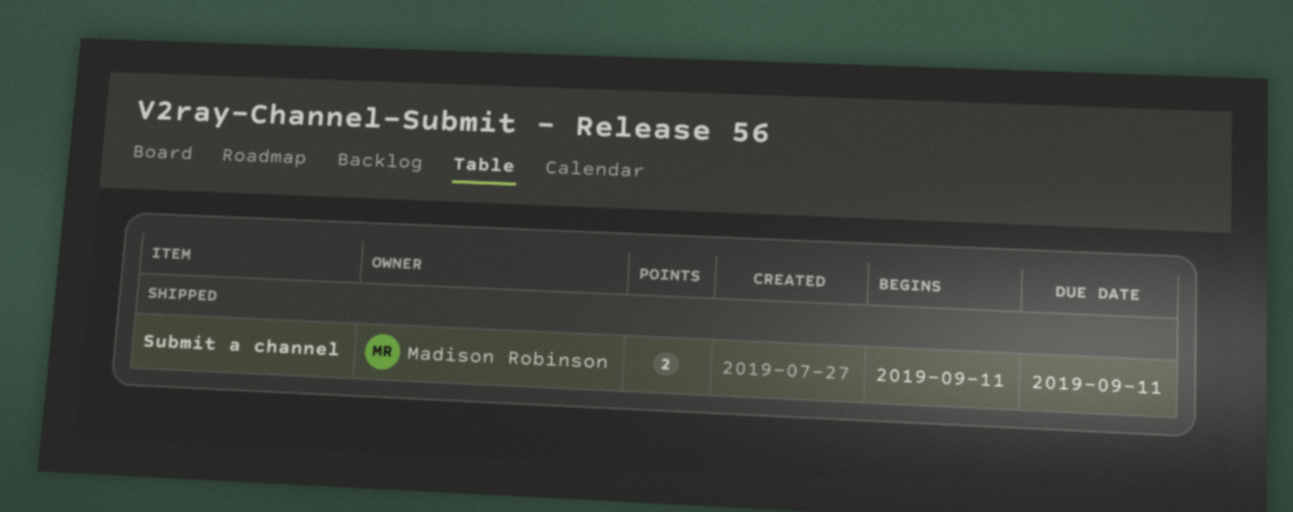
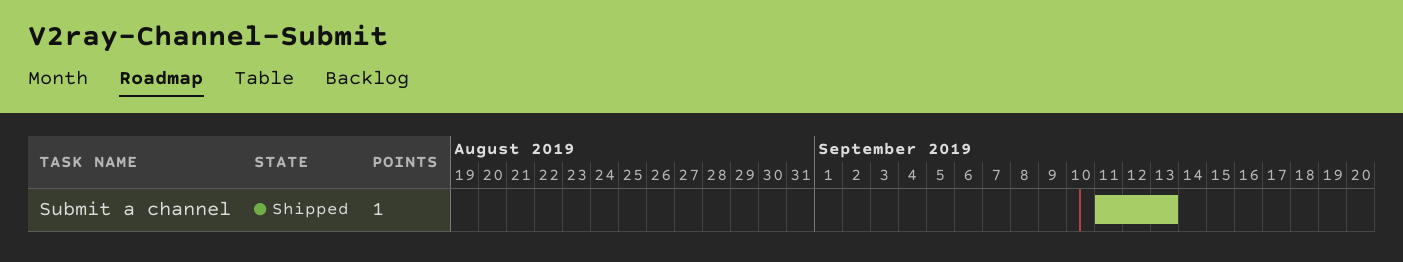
Submit a channel, estimate: 2 -> 1
Submit a channel, due: Sep 11 -> Sep 13

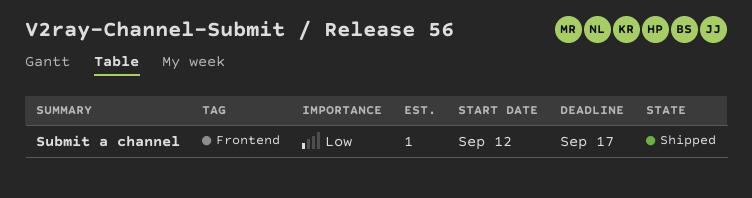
Submit a channel, start: Sep 11 -> Sep 12
Submit a channel, due: Sep 13 -> Sep 17

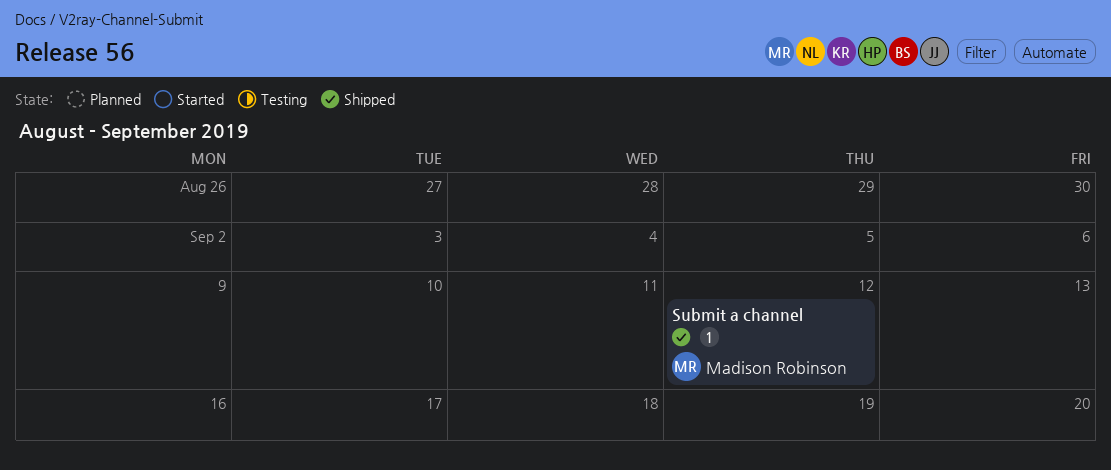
Submit a channel, due: Sep 17 -> Sep 12

